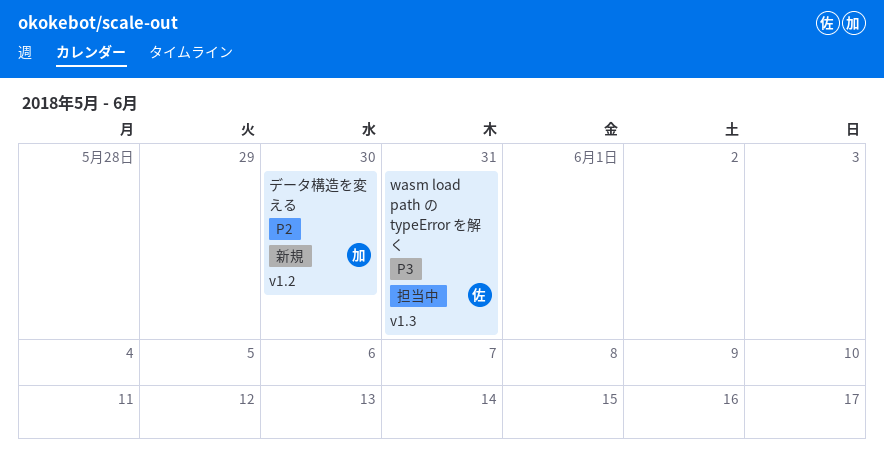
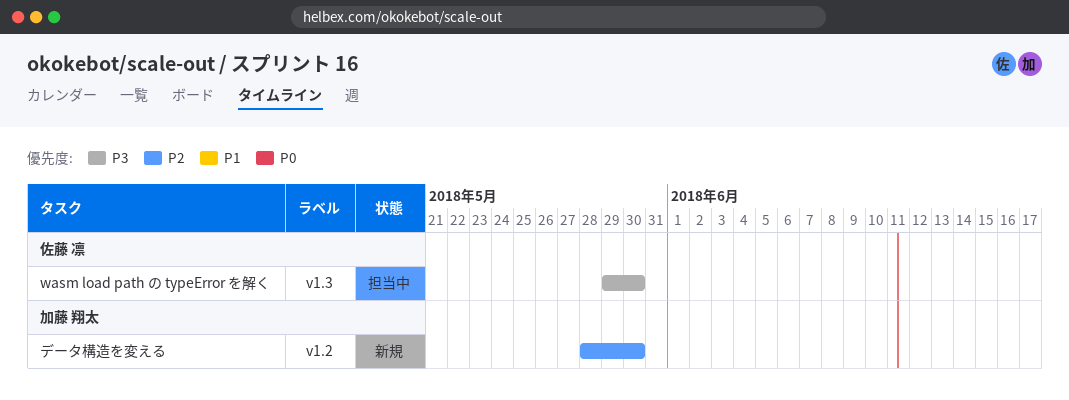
wasm load path の typeError を解く, due: May 31 -> May 30

